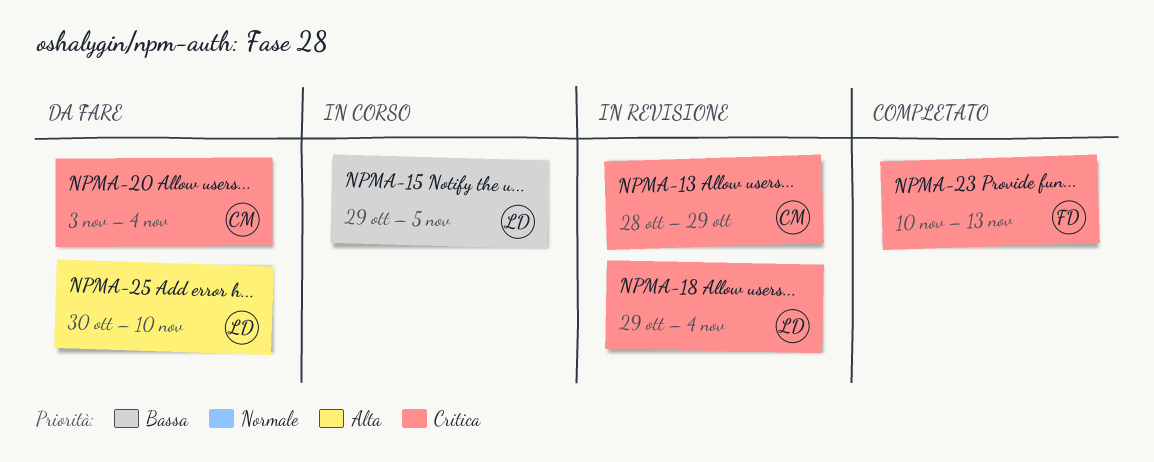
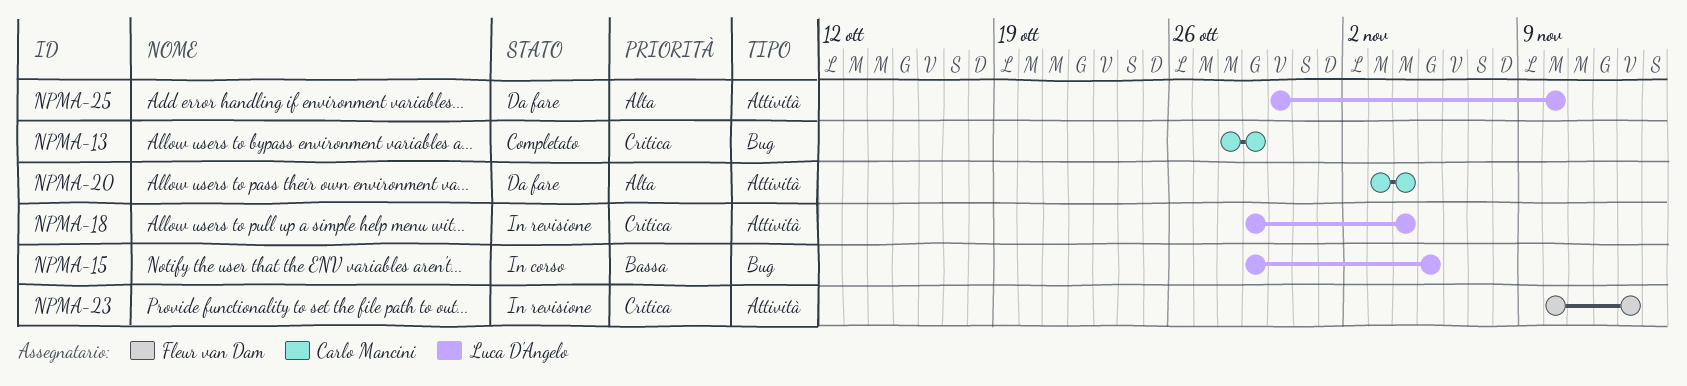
NPMA-13, status: In revisione -> Completato
NPMA-20, priority: Critica -> Alta
NPMA-23, status: Completato -> In revisione

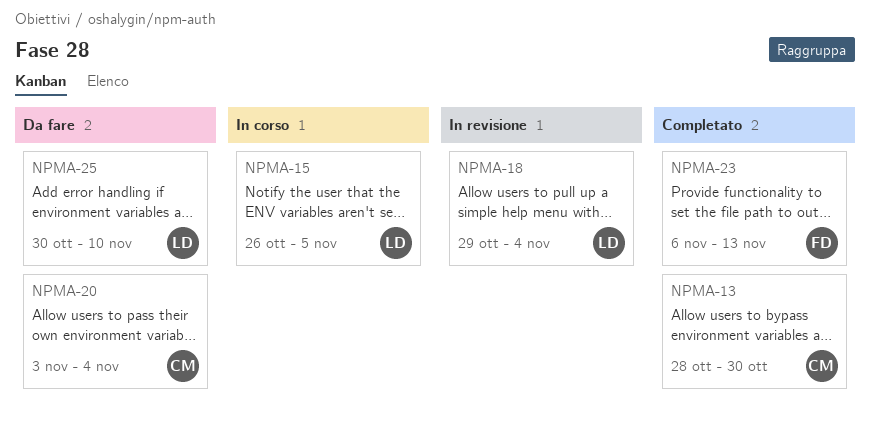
NPMA-13, due: Oct 29 -> Oct 30
NPMA-15, start: Oct 29 -> Oct 26
NPMA-23, status: In revisione -> Completato
NPMA-23, start: Nov 10 -> Nov 6

